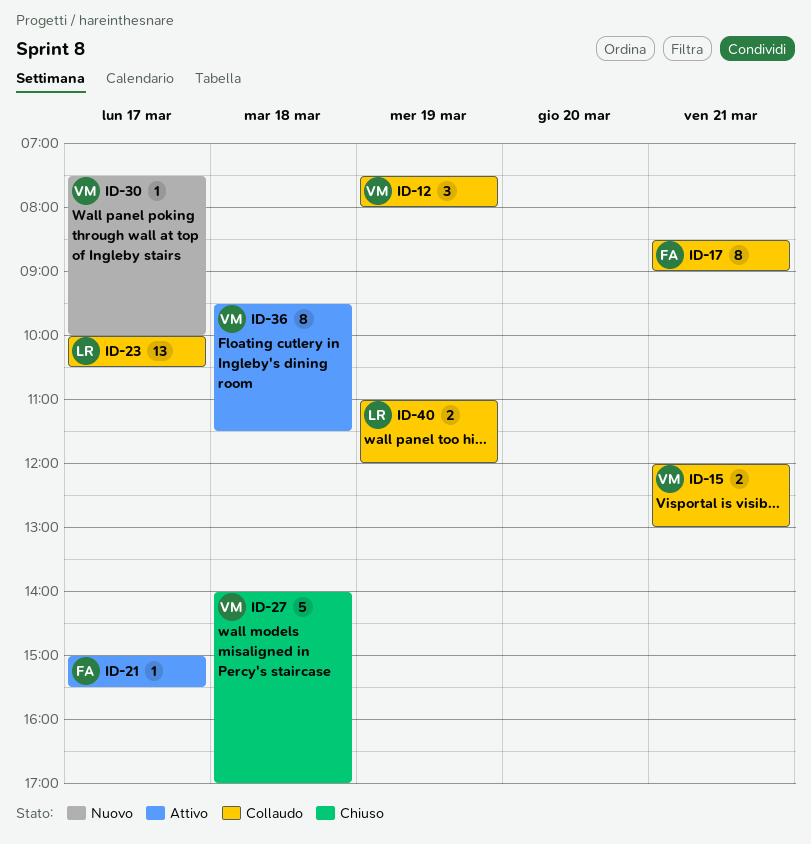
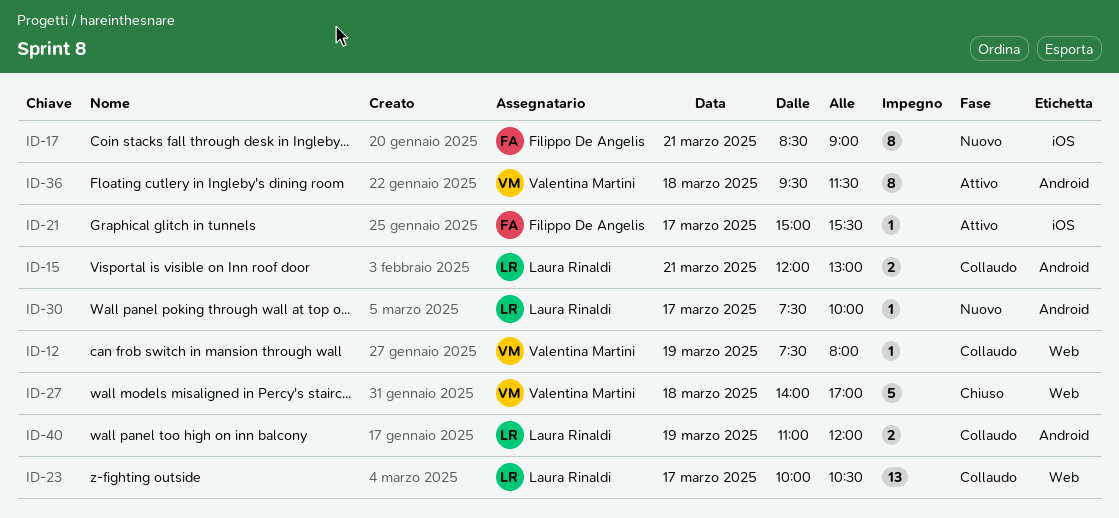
ID-12, estimate: 3 -> 1
ID-15, owner: Valentina Martini -> Laura Rinaldi
ID-17, status: Collaudo -> Nuovo
ID-30, owner: Valentina Martini -> Laura Rinaldi

